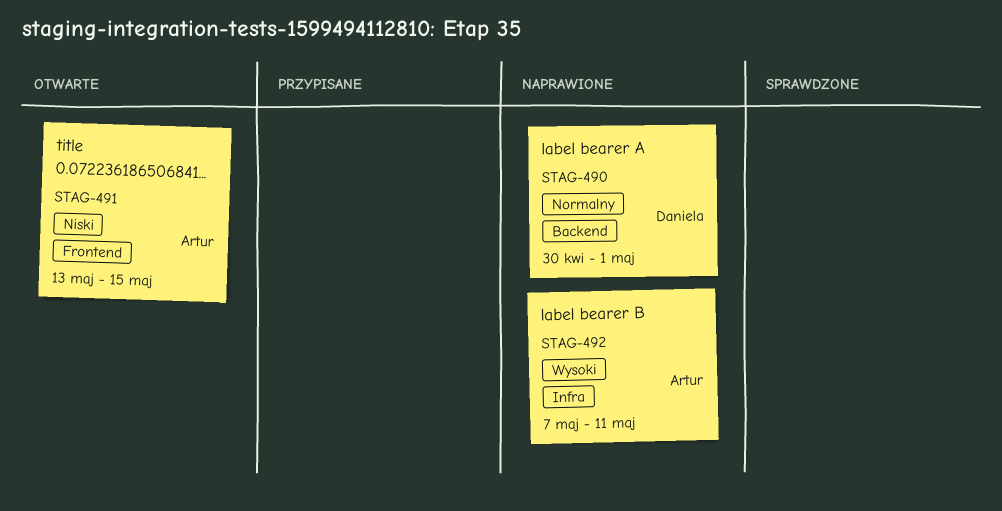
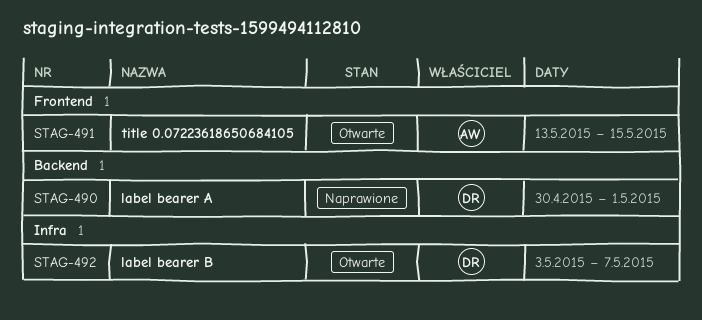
STAG-492, status: Naprawione -> Otwarte
STAG-492, owner: Artur -> Daniela
STAG-492, start: May 7 -> May 3
STAG-492, due: May 11 -> May 7

